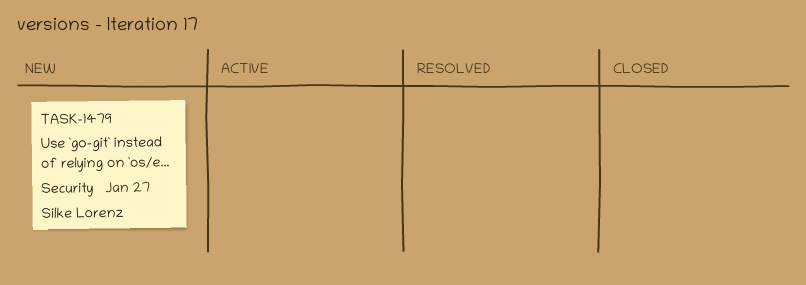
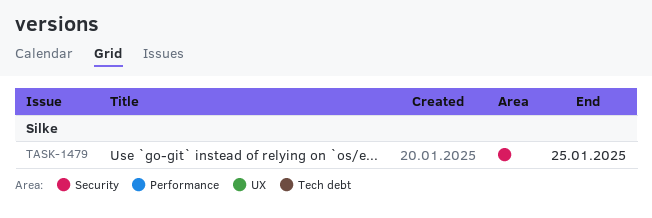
TASK-1479, due: Jan 27 -> Jan 25

